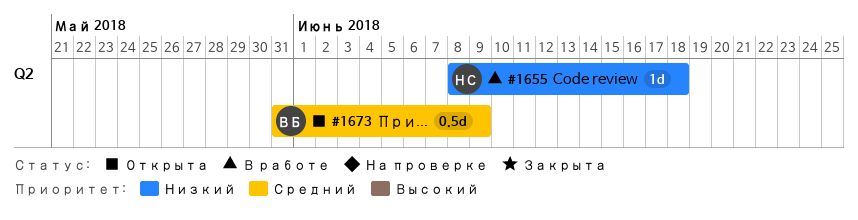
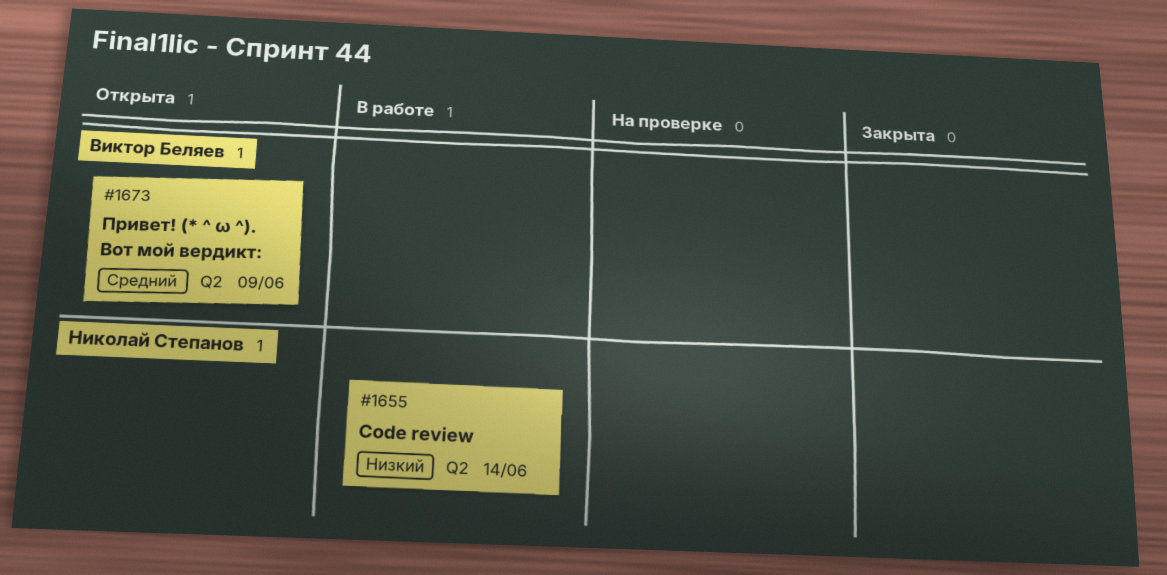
#1655, due: Jun 18 -> Jun 14

